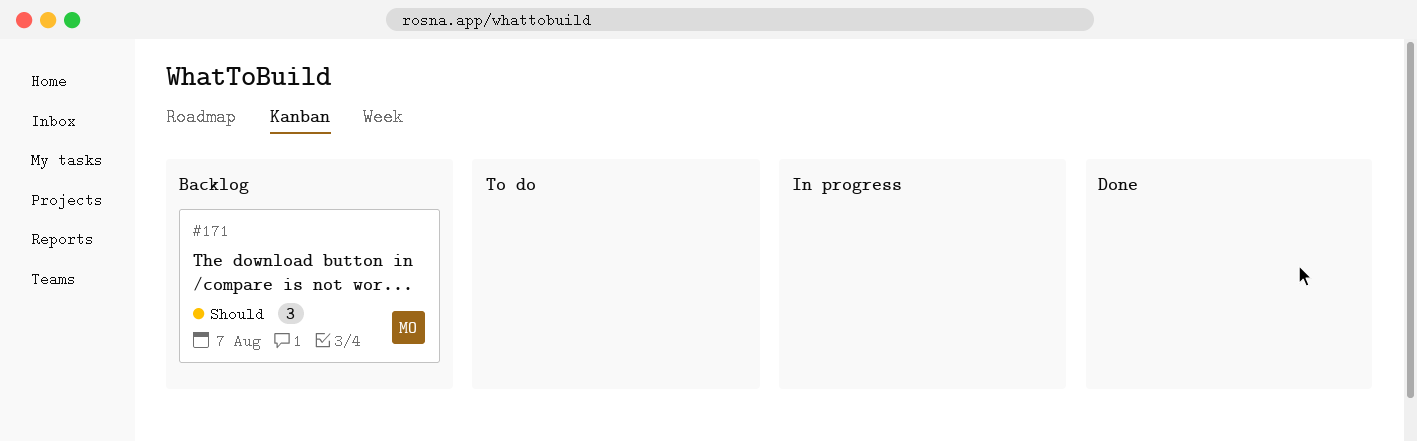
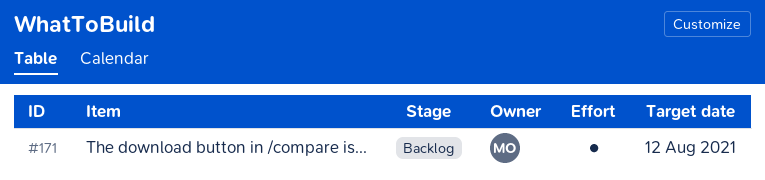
#171, estimate: 3 -> 1
#171, due: Aug 7 -> Aug 12

